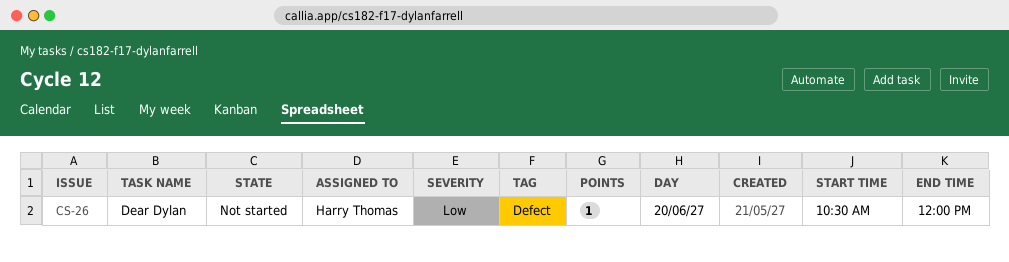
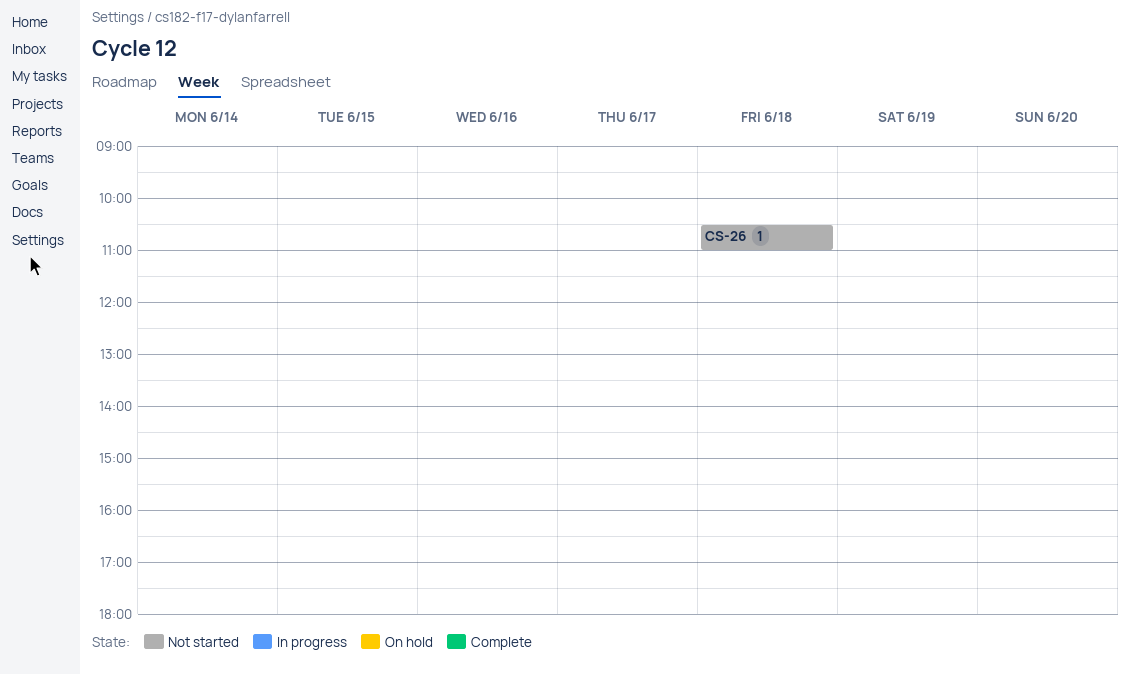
CS-26, day: Jun 20 -> Jun 18
CS-26, ends: 12:00 -> 11:00

